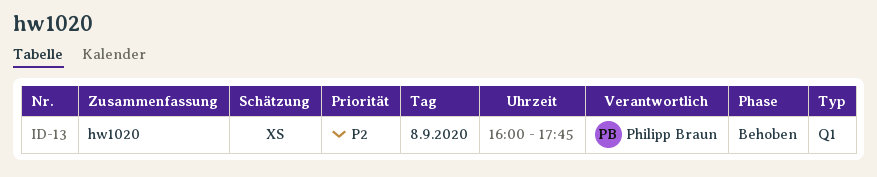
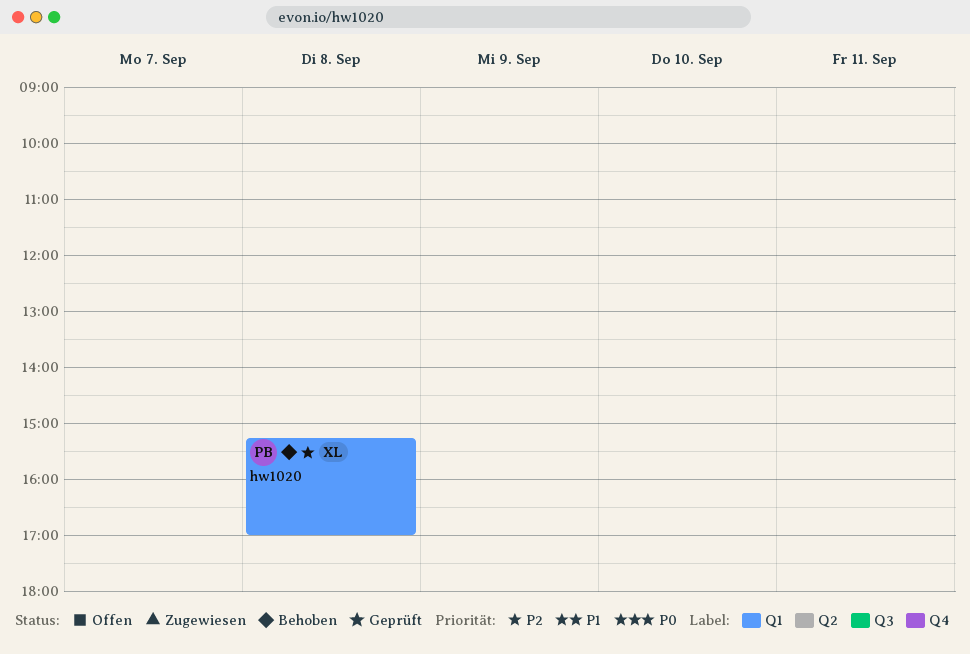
hw1020, estimate: XS -> XL
hw1020, begins: 16:00 -> 15:15
hw1020, ends: 17:45 -> 17:00

